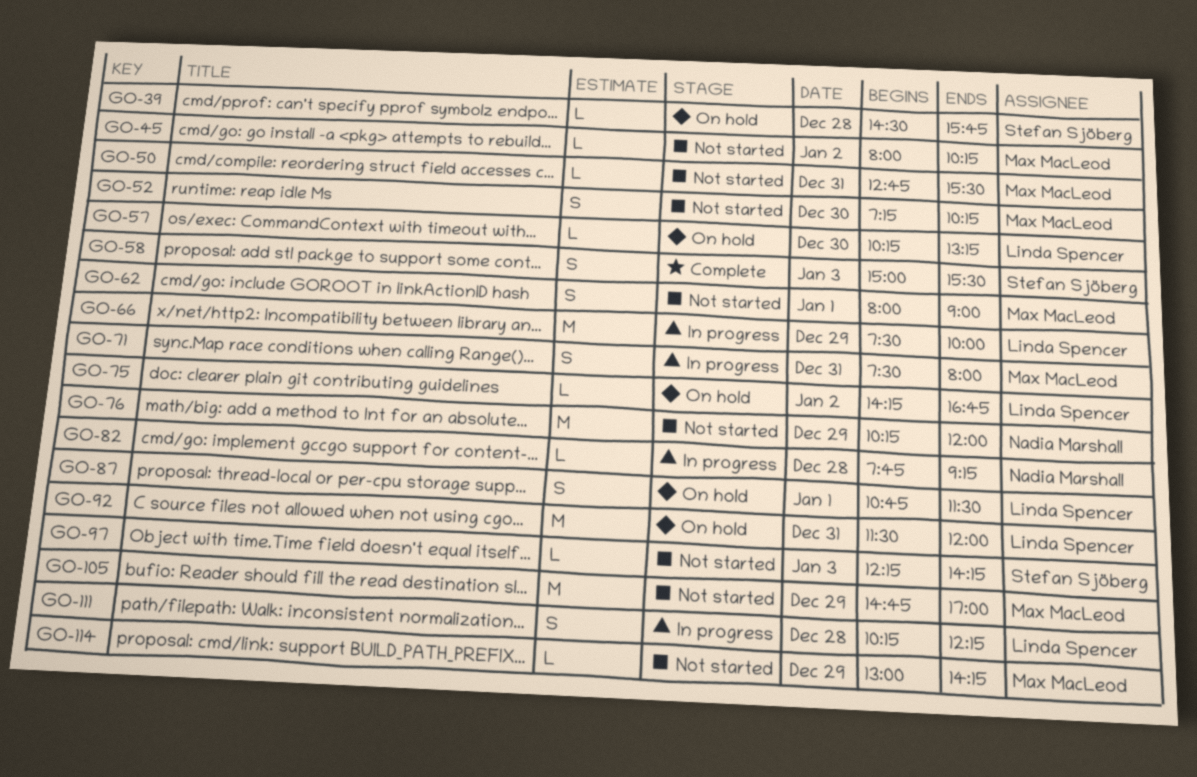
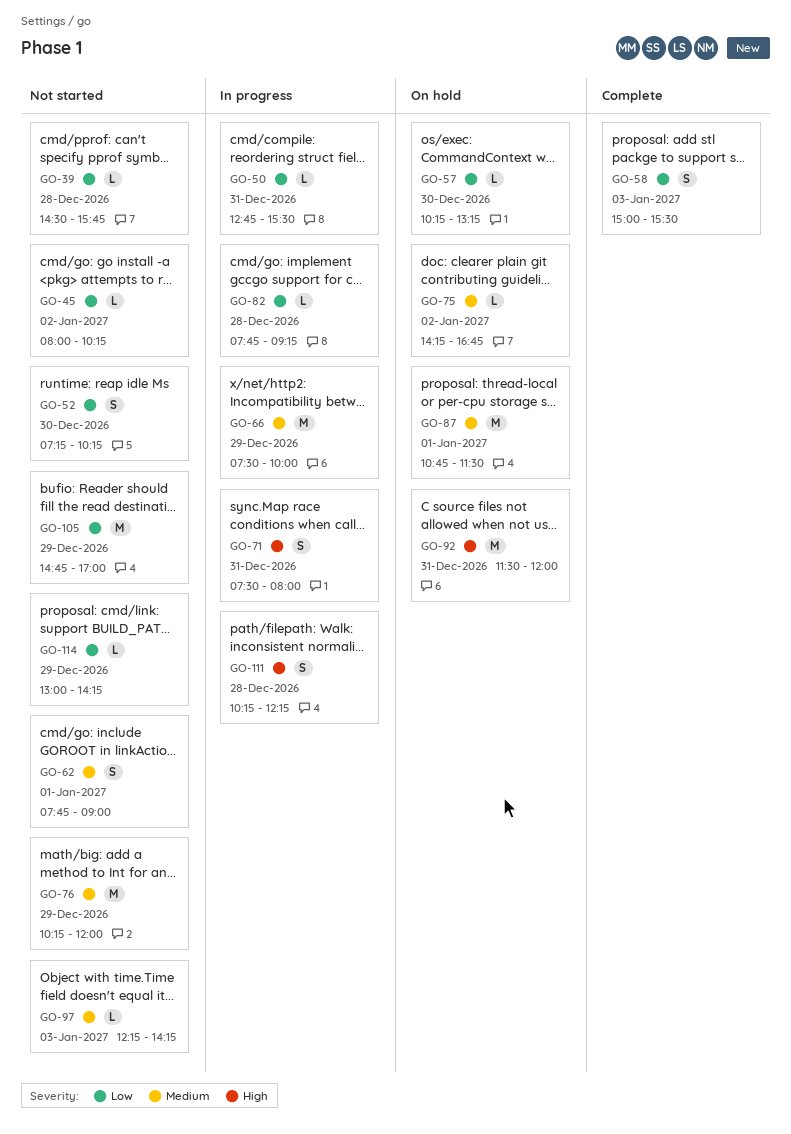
GO-39, status: On hold -> Not started
GO-50, status: Not started -> In progress
GO-62, begins: 08:00 -> 07:45
GO-87, estimate: S -> M

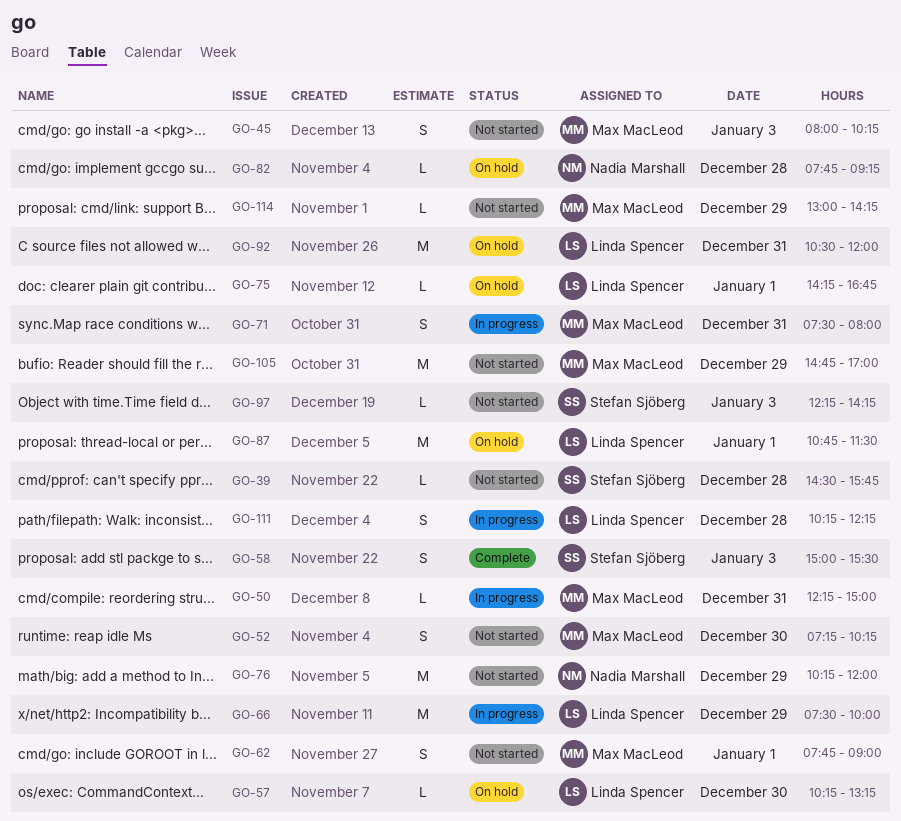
GO-45, estimate: L -> S
GO-45, day: Jan 2 -> Jan 3
GO-50, begins: 12:45 -> 12:15
GO-50, ends: 15:30 -> 15:00
GO-75, day: Jan 2 -> Jan 1
GO-82, status: In progress -> On hold
GO-92, begins: 11:30 -> 10:30

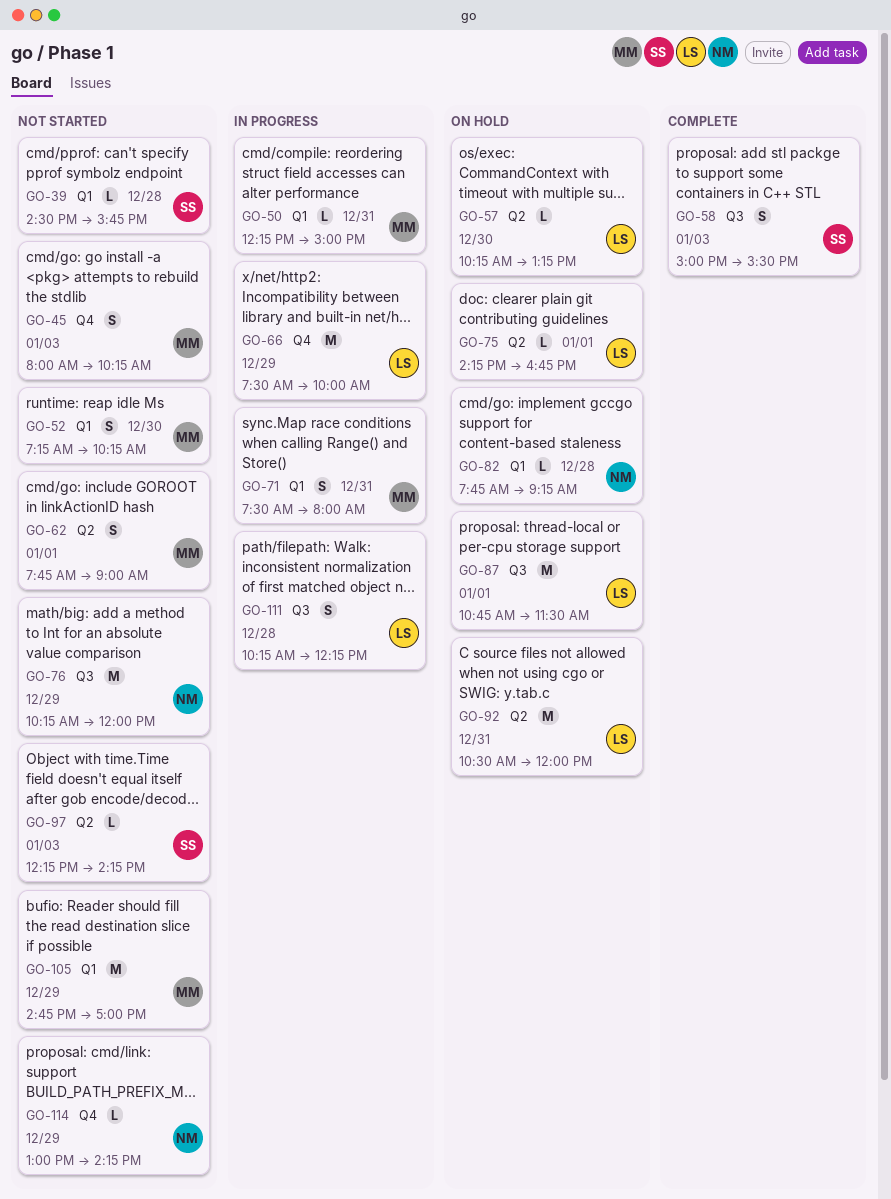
GO-114, owner: Max MacLeod -> Nadia Marshall

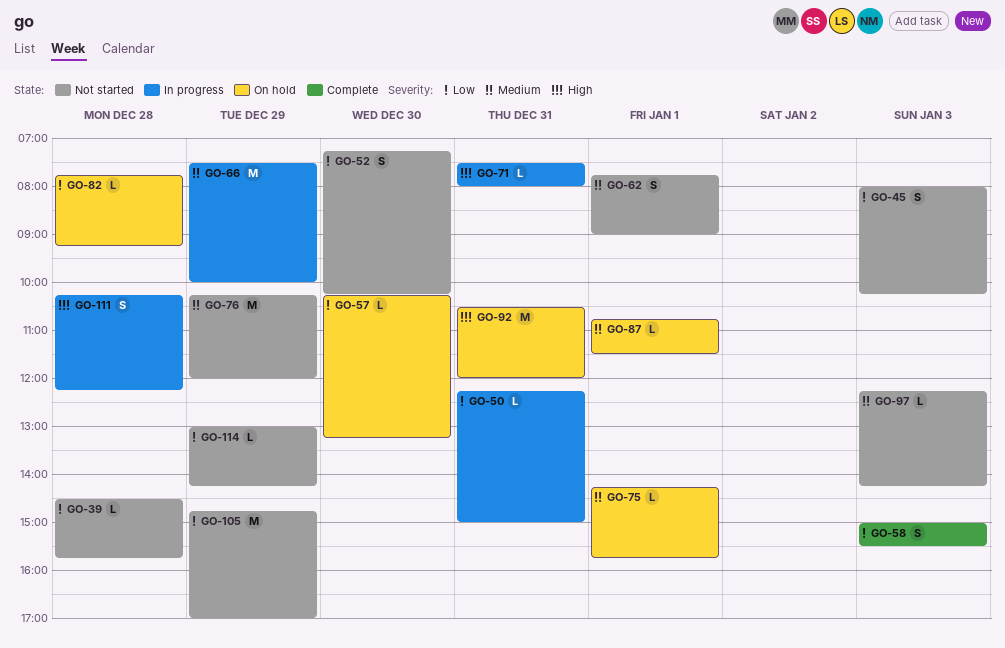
GO-71, estimate: S -> L
GO-75, ends: 16:45 -> 15:45
GO-87, estimate: M -> L

